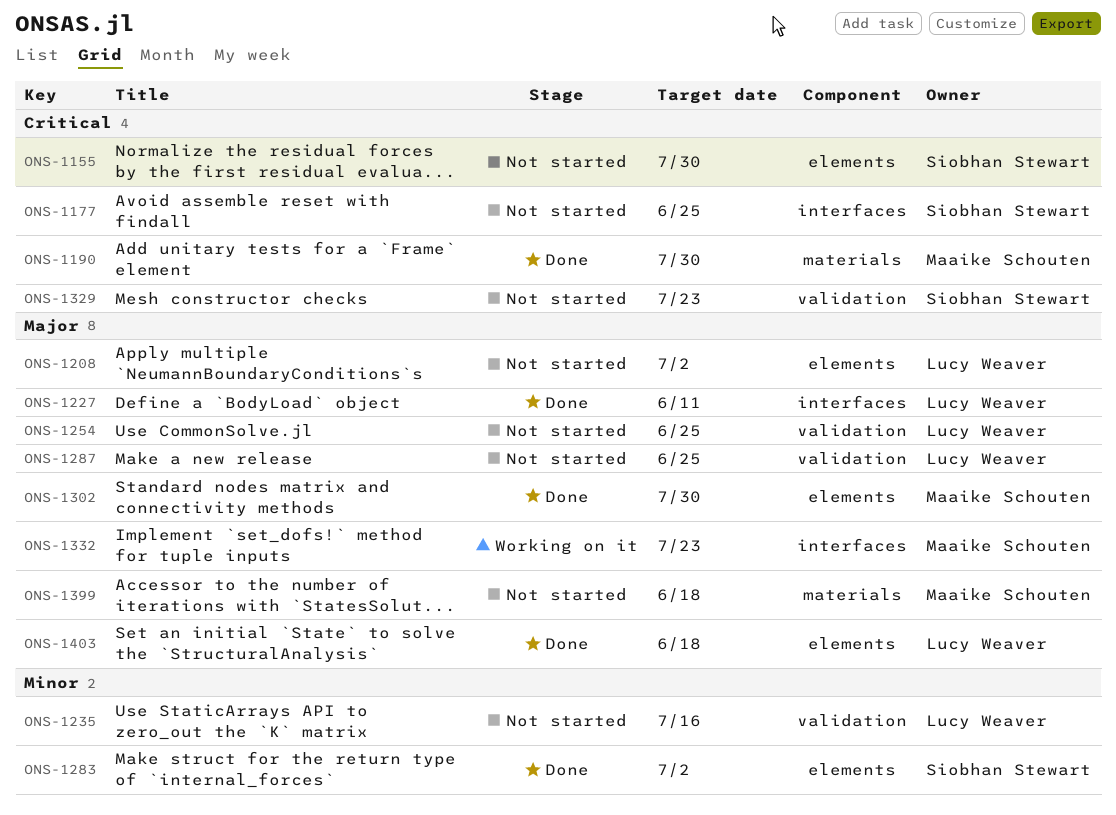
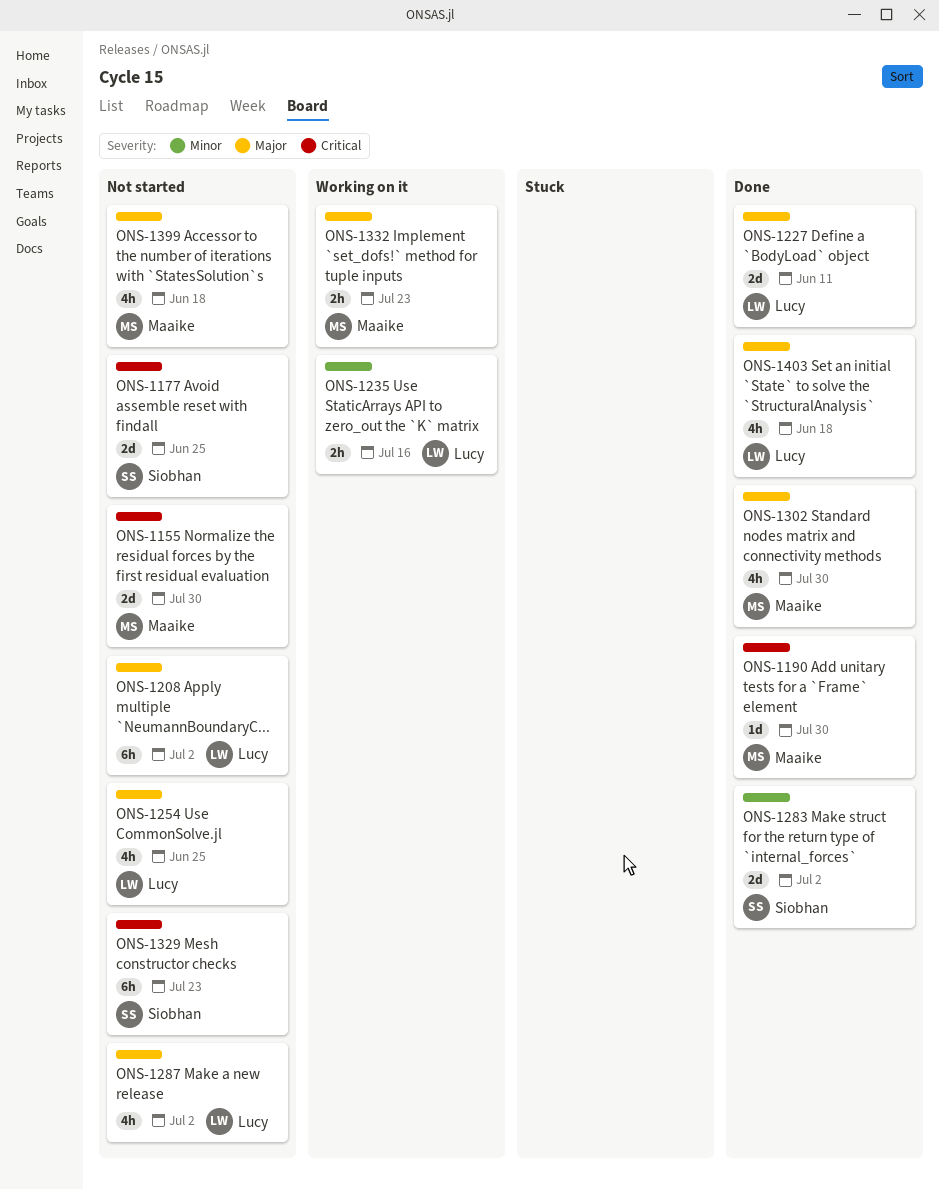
ONS-1155, owner: Siobhan Stewart -> Maaike Schouten
ONS-1235, status: Not started -> Working on it
ONS-1287, due: Jun 25 -> Jul 2

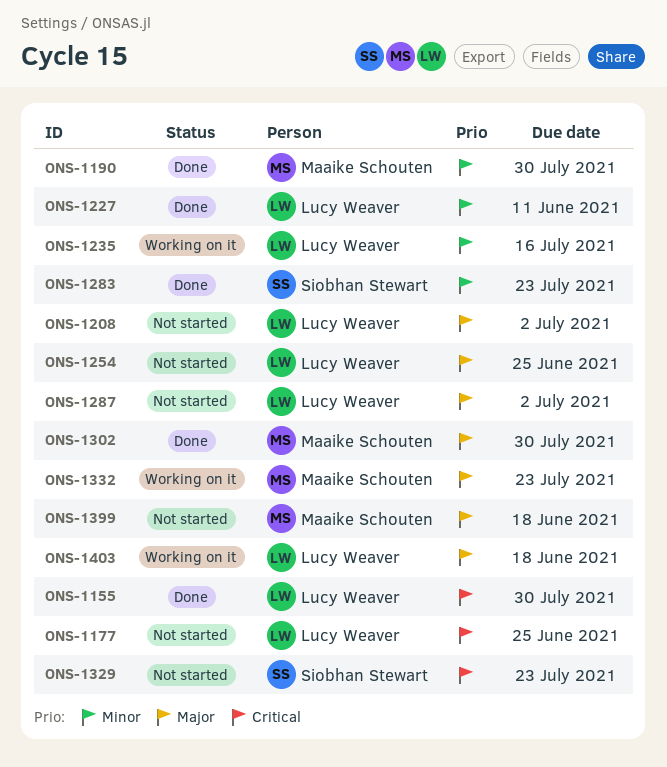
ONS-1155, status: Not started -> Done
ONS-1155, owner: Maaike Schouten -> Lucy Weaver
ONS-1177, owner: Siobhan Stewart -> Lucy Weaver
ONS-1190, priority: Critical -> Minor
ONS-1227, priority: Major -> Minor
ONS-1283, due: Jul 2 -> Jul 23
ONS-1403, status: Done -> Working on it

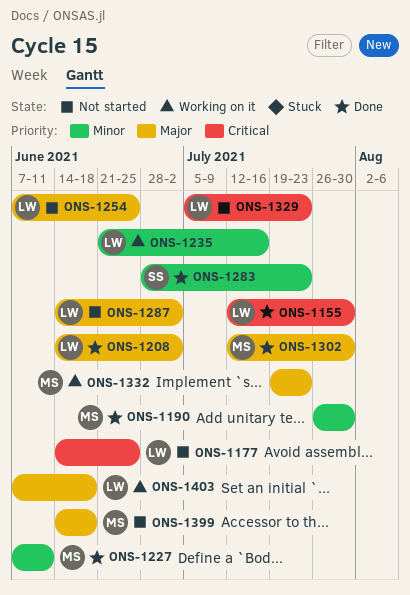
ONS-1208, status: Not started -> Done
ONS-1227, owner: Lucy Weaver -> Maaike Schouten
ONS-1329, owner: Siobhan Stewart -> Lucy Weaver

